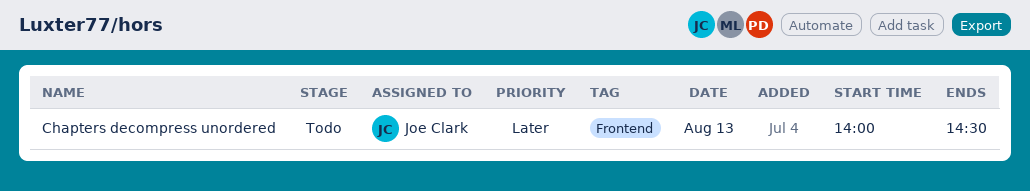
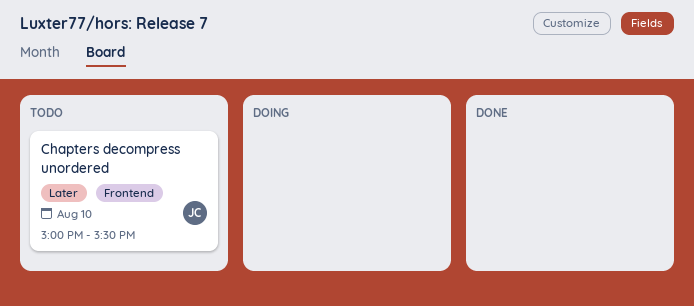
Chapters decompress unordered, day: Aug 13 -> Aug 10
Chapters decompress unordered, begins: 14:00 -> 15:00
Chapters decompress unordered, ends: 14:30 -> 15:30

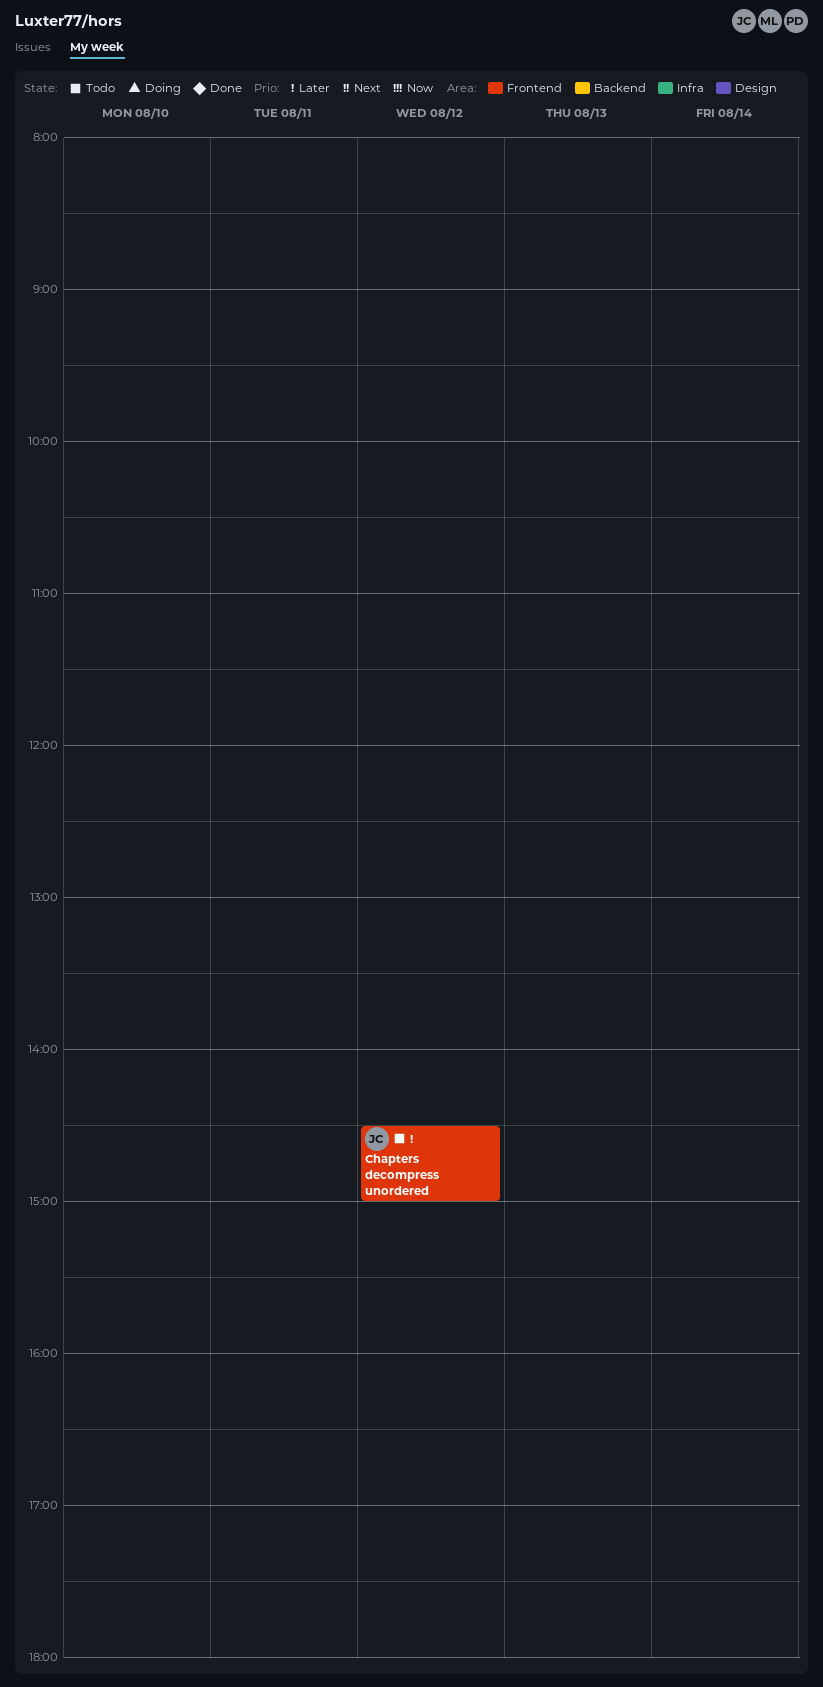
Chapters decompress unordered, day: Aug 10 -> Aug 12
Chapters decompress unordered, begins: 15:00 -> 14:30
Chapters decompress unordered, ends: 15:30 -> 15:00

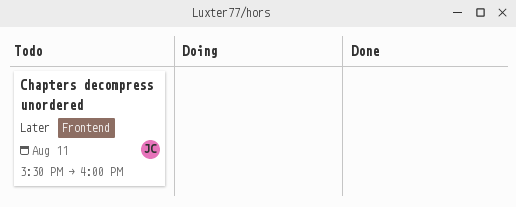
Chapters decompress unordered, day: Aug 12 -> Aug 11
Chapters decompress unordered, begins: 14:30 -> 15:30
Chapters decompress unordered, ends: 15:00 -> 16:00

